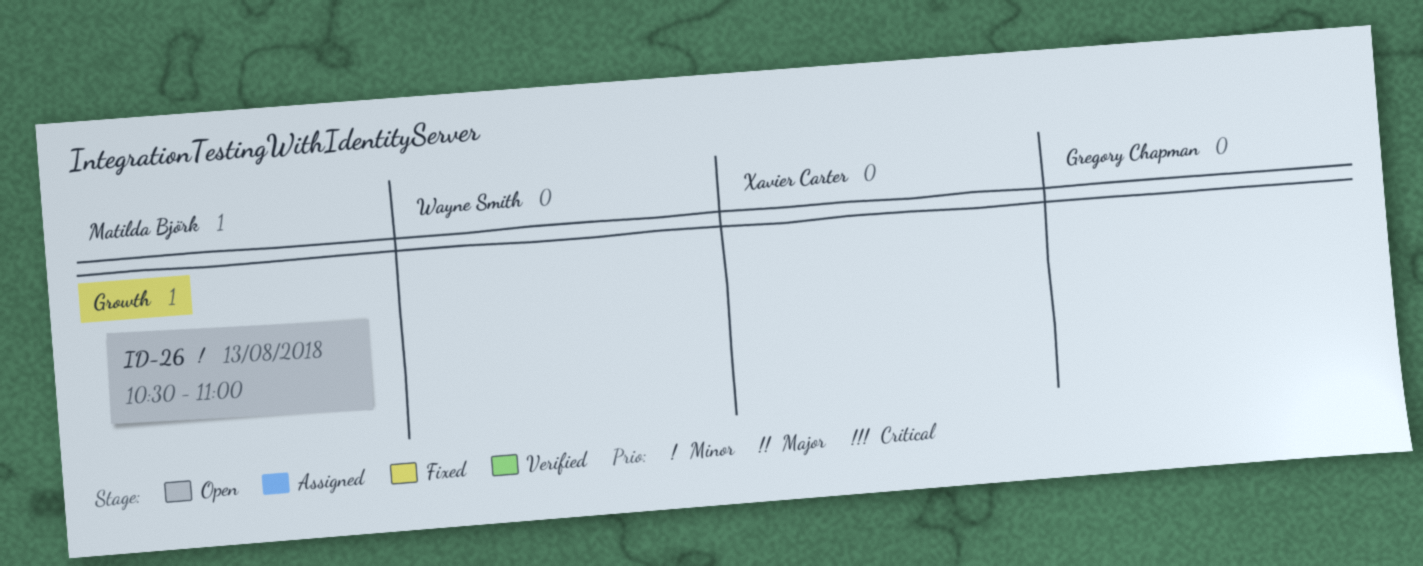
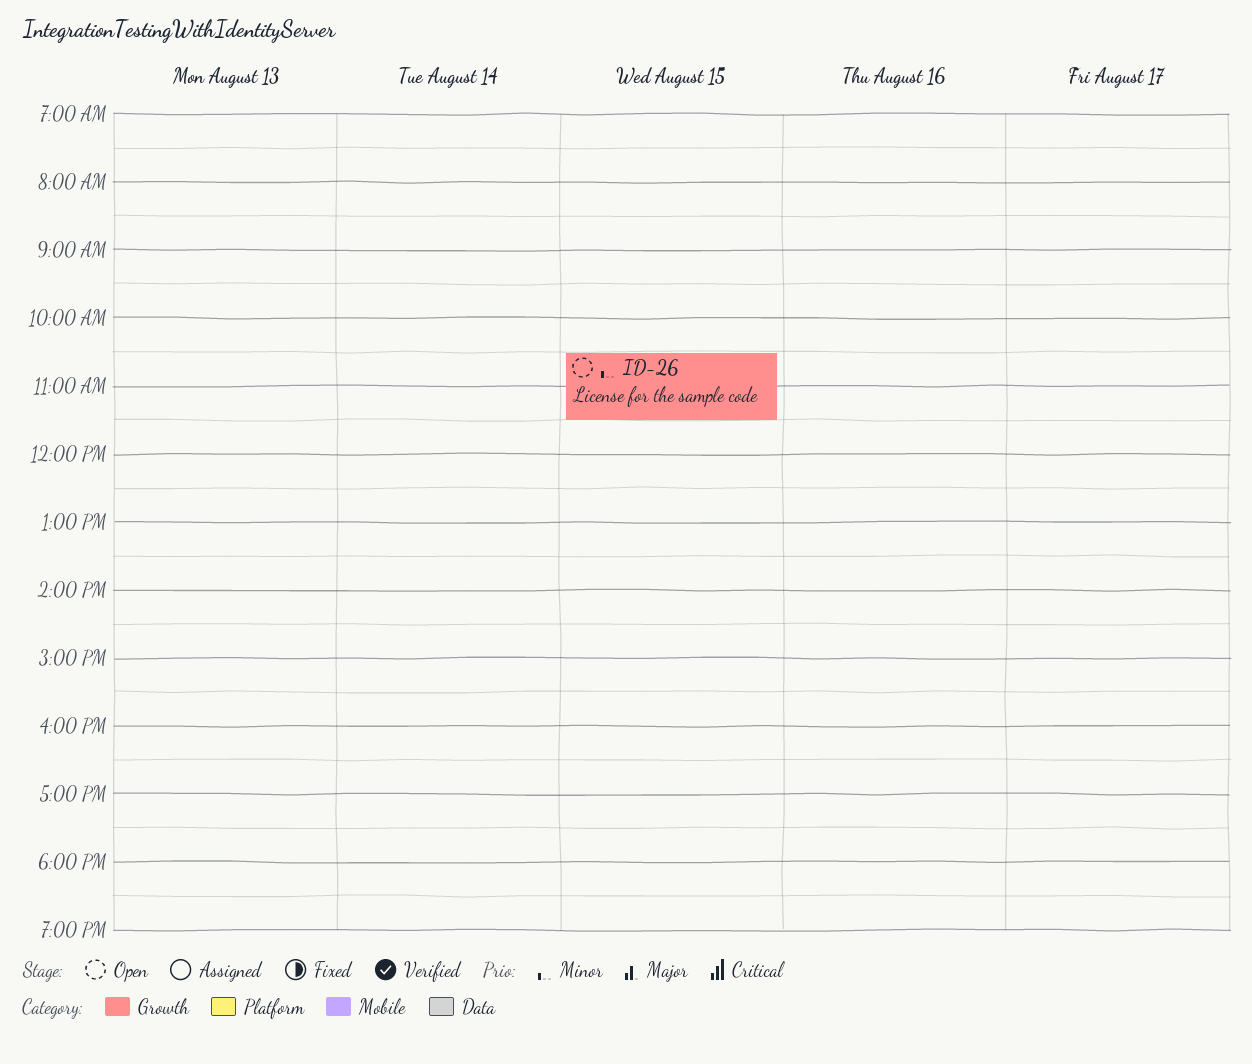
ID-26, day: Aug 13 -> Aug 15
ID-26, ends: 11:00 -> 11:30

